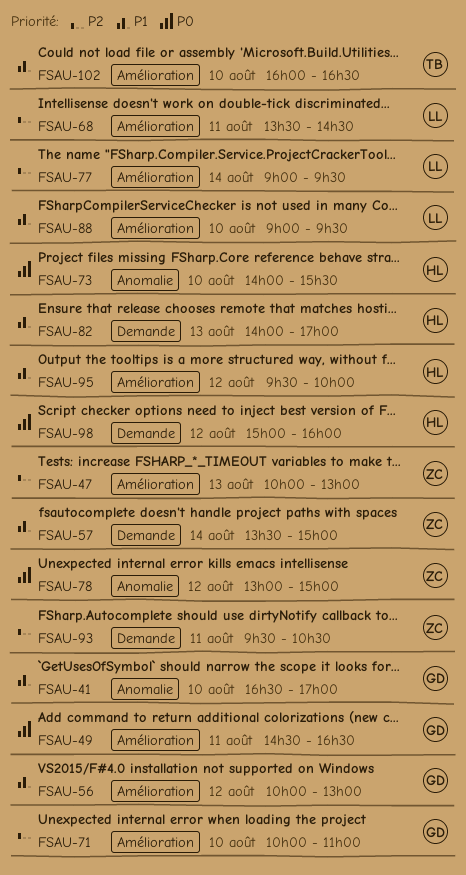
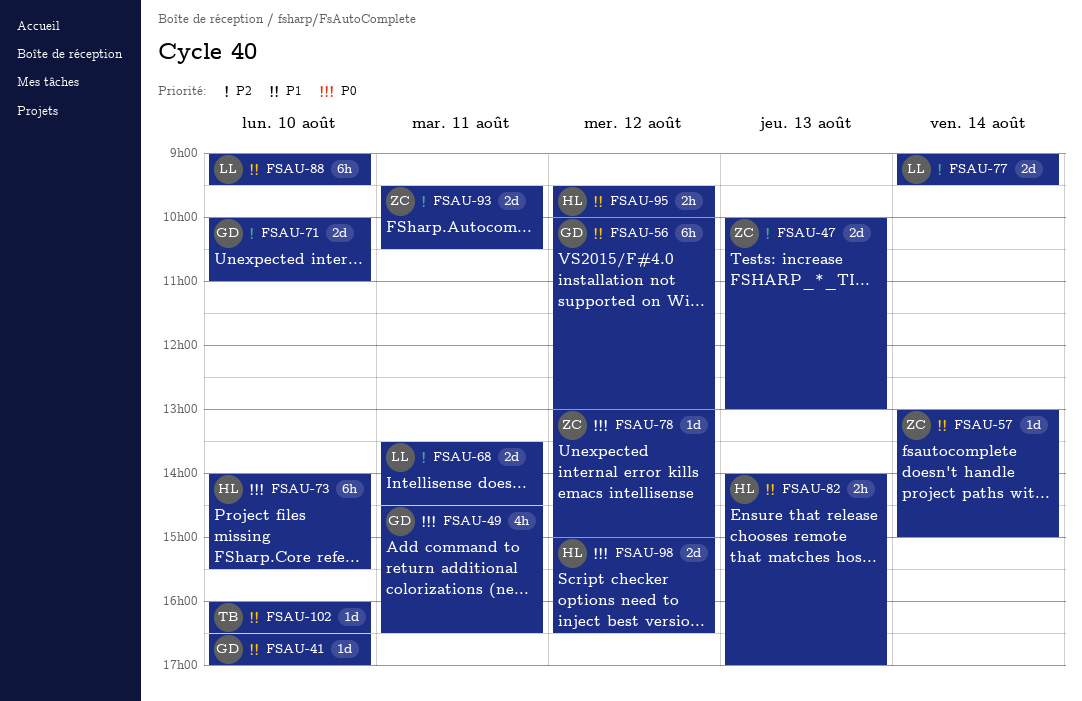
FSAU-57, begins: 13:30 -> 13:00
FSAU-98, ends: 16:00 -> 16:30

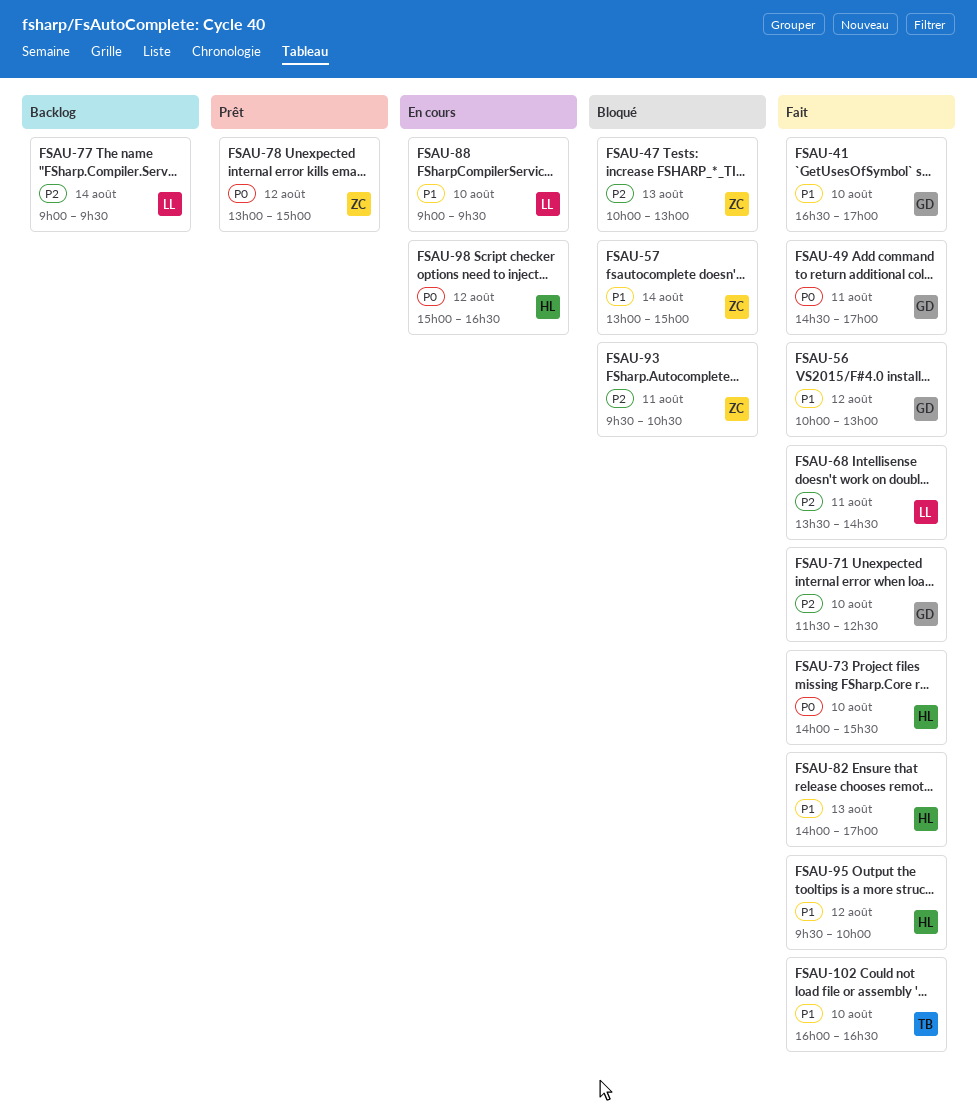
FSAU-49, ends: 16:30 -> 17:00
FSAU-71, begins: 10:00 -> 11:30
FSAU-71, ends: 11:00 -> 12:30

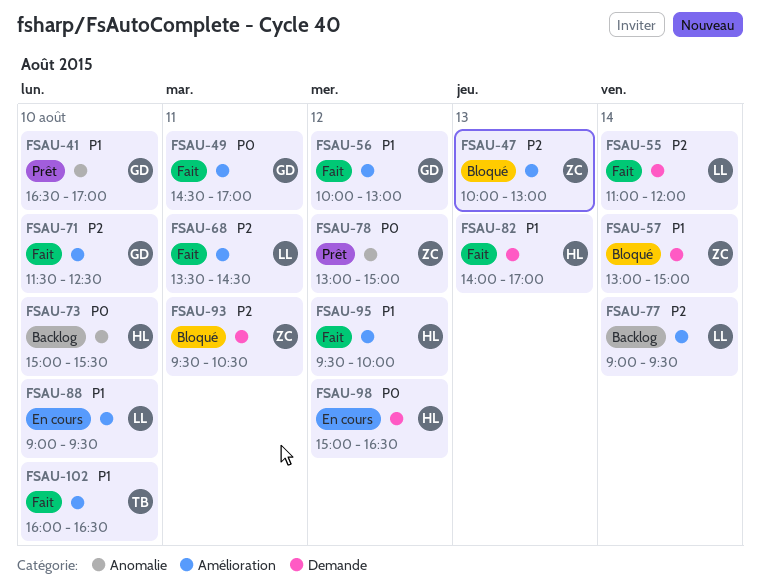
FSAU-41, status: Fait -> Prêt
FSAU-55: none -> present
FSAU-73, status: Fait -> Backlog
FSAU-73, begins: 14:00 -> 15:00

